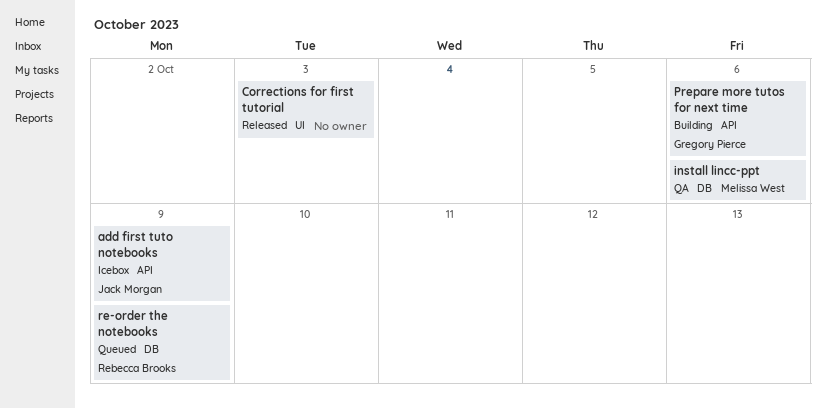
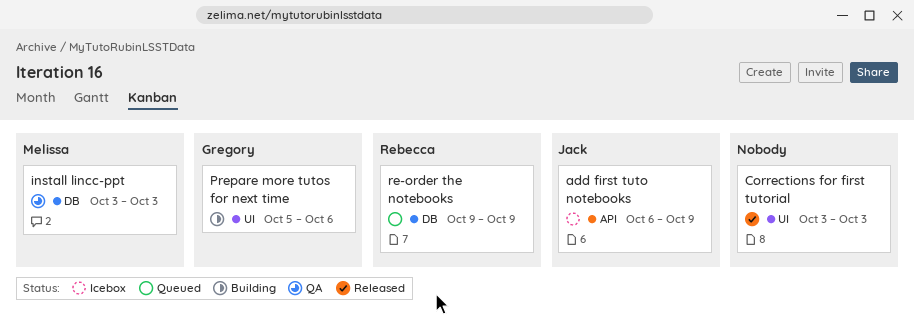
install lincc-ppt, due: Oct 6 -> Oct 3
Prepare more tutos for next time, label: API -> UI

